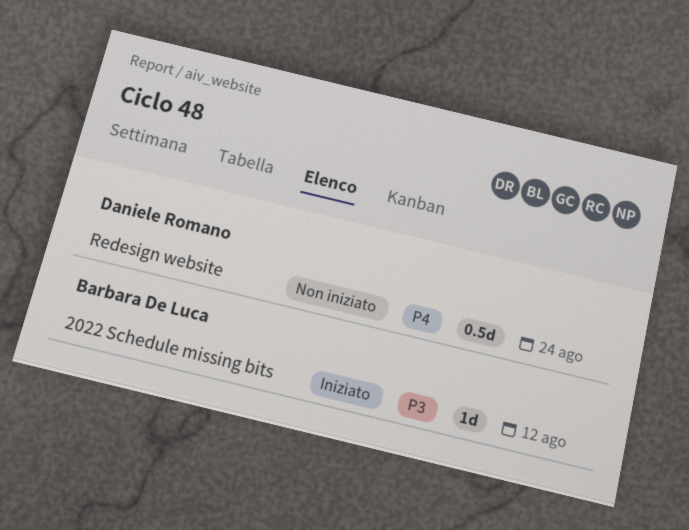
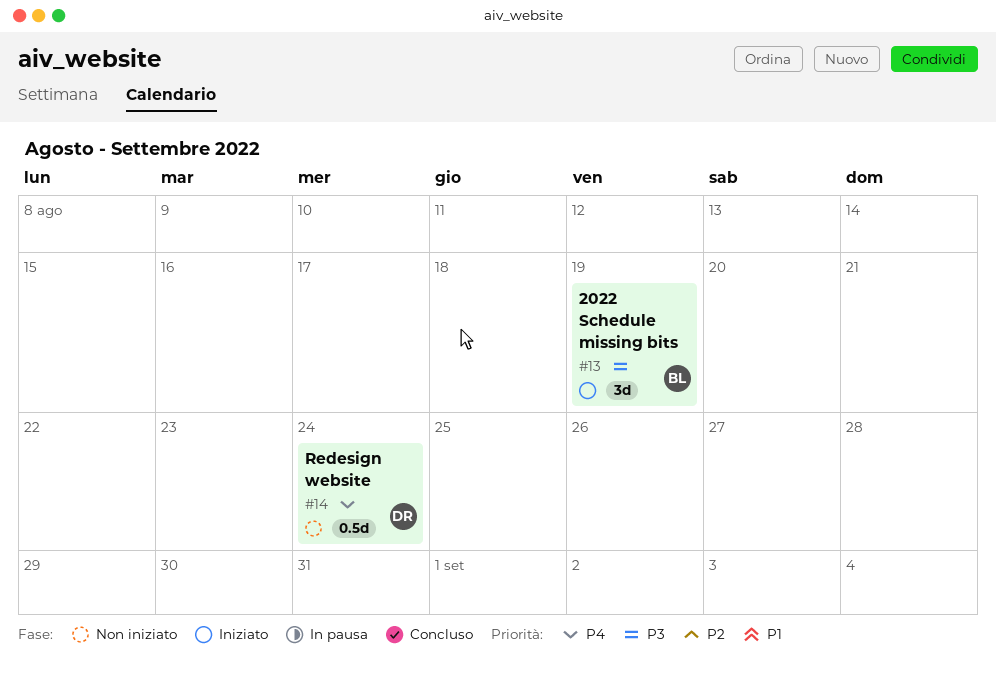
2022 Schedule missing bits, estimate: 1d -> 3d
2022 Schedule missing bits, due: Aug 12 -> Aug 19

